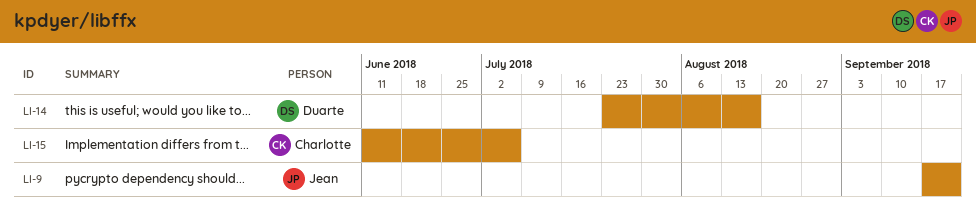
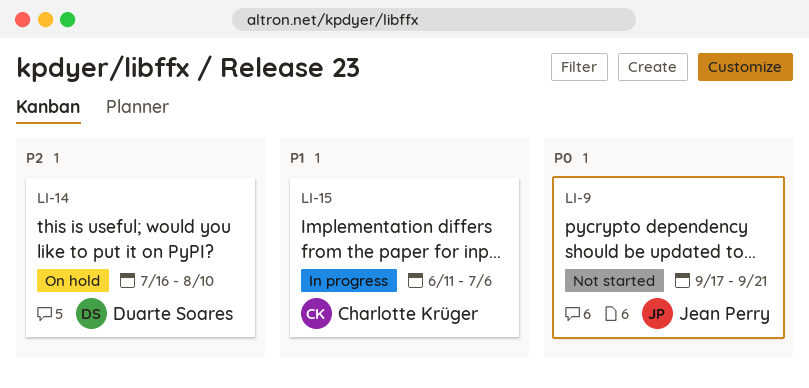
LI-14, start: Jul 23 -> Jul 16
LI-14, due: Aug 17 -> Aug 10

